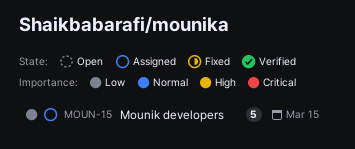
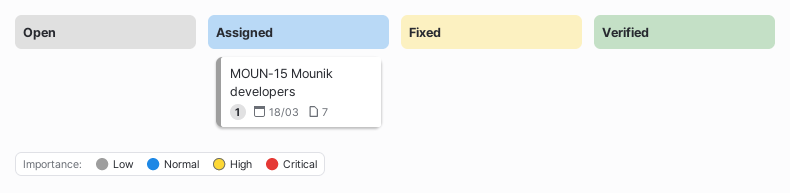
MOUN-15, estimate: 5 -> 1
MOUN-15, due: Mar 15 -> Mar 18

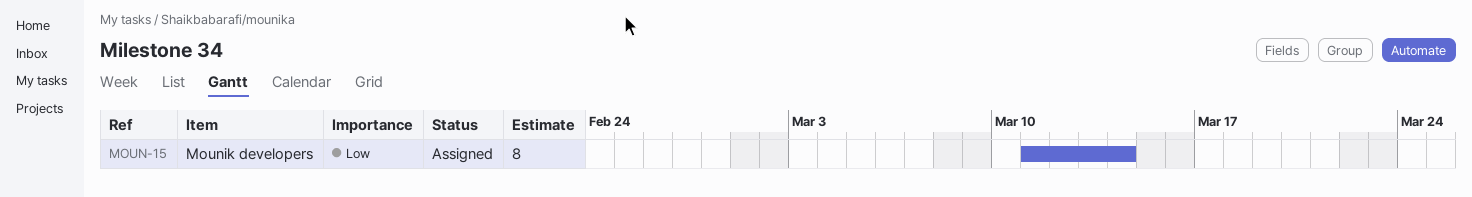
MOUN-15, estimate: 1 -> 8
MOUN-15, due: Mar 18 -> Mar 14

